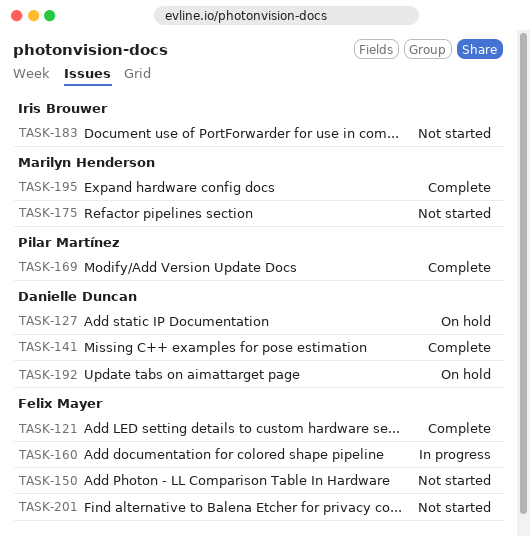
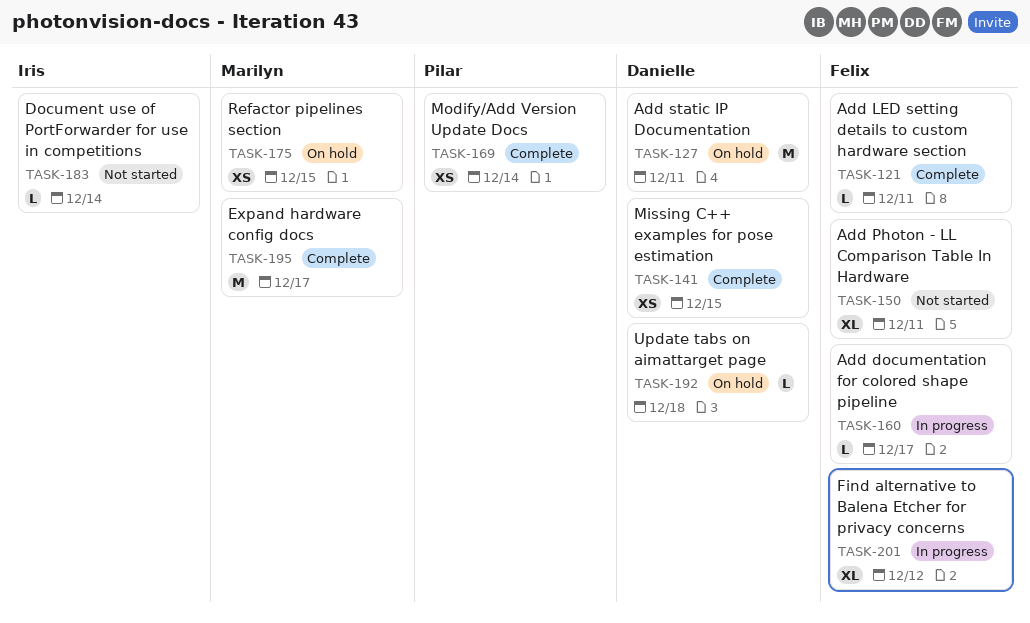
TASK-175, status: Not started -> On hold
TASK-201, status: Not started -> In progress

